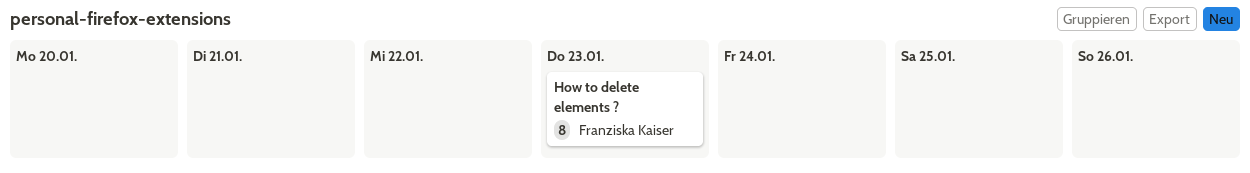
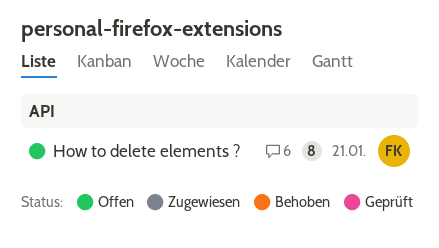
How to delete elements ?, due: Jan 23 -> Jan 21

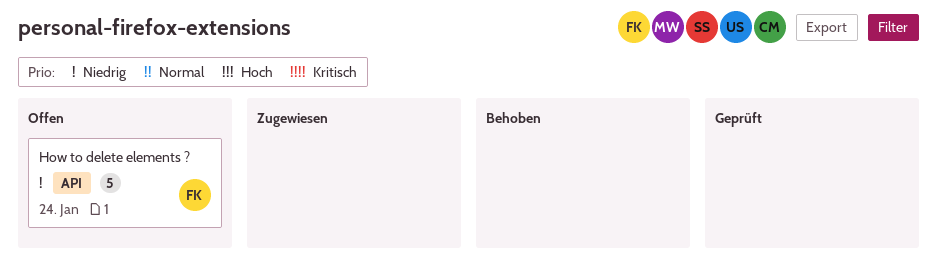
How to delete elements ?, estimate: 8 -> 5
How to delete elements ?, due: Jan 21 -> Jan 24

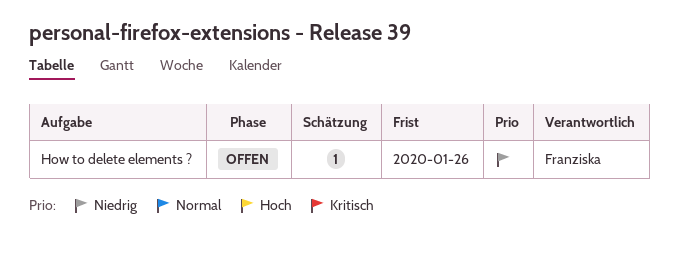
How to delete elements ?, estimate: 5 -> 1
How to delete elements ?, due: Jan 24 -> Jan 26

